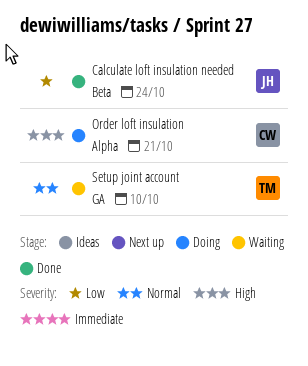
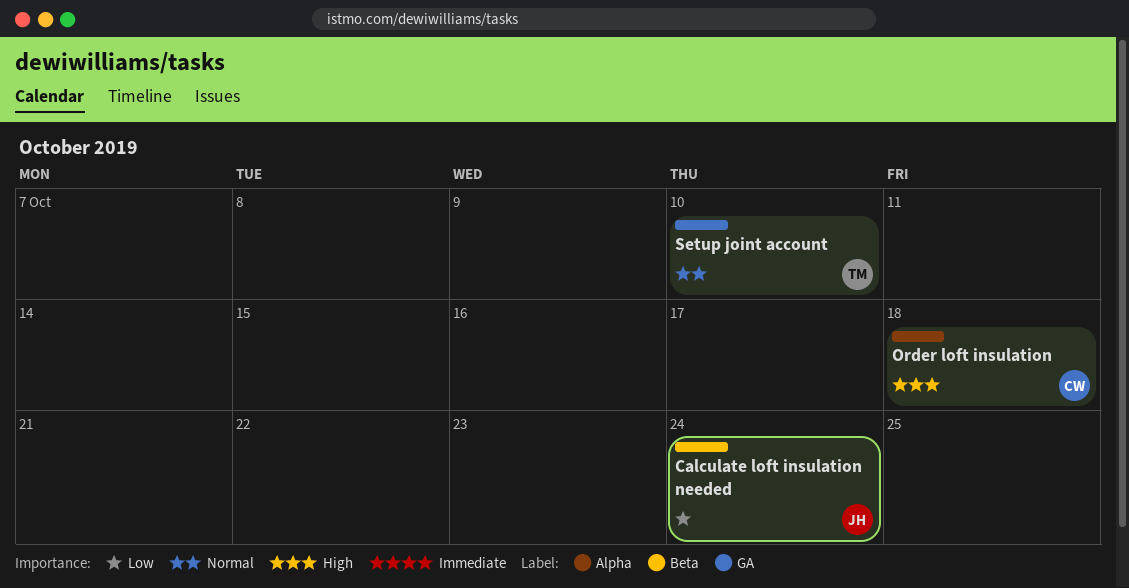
Order loft insulation, due: Oct 21 -> Oct 18

